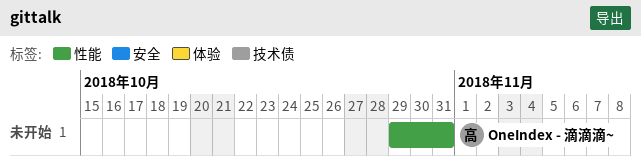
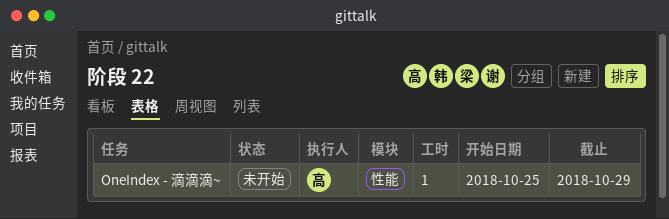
OneIndex - 滴滴滴~, start: Oct 29 -> Oct 25
OneIndex - 滴滴滴~, due: Oct 31 -> Oct 29

